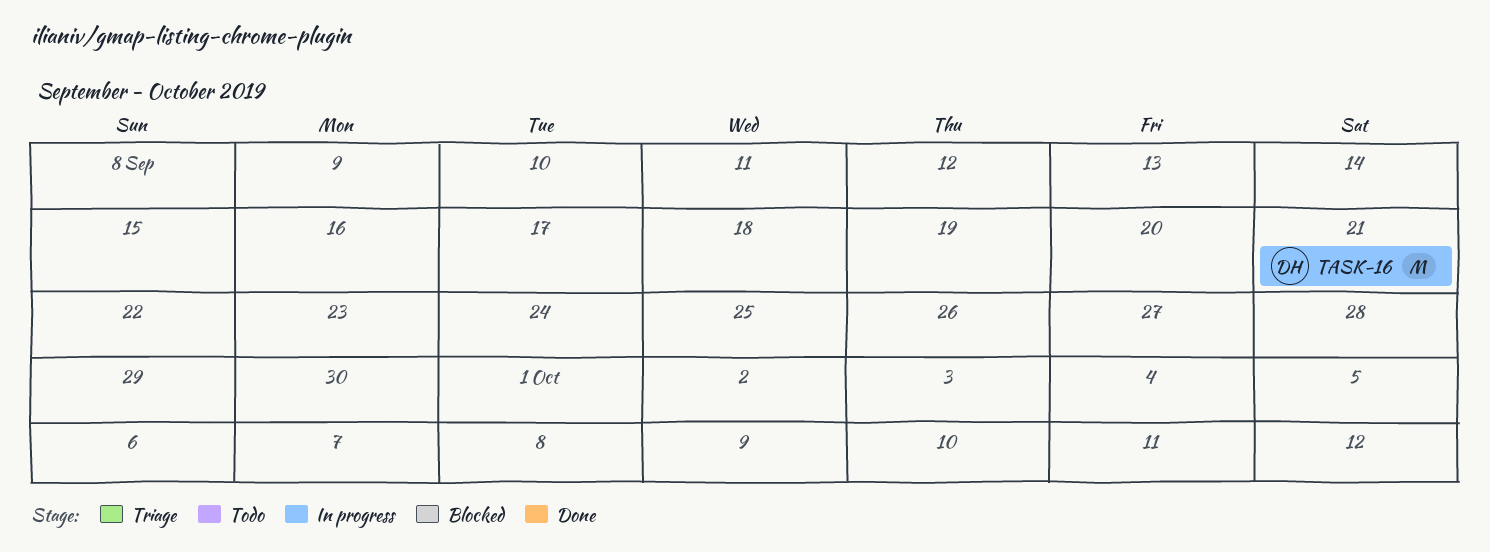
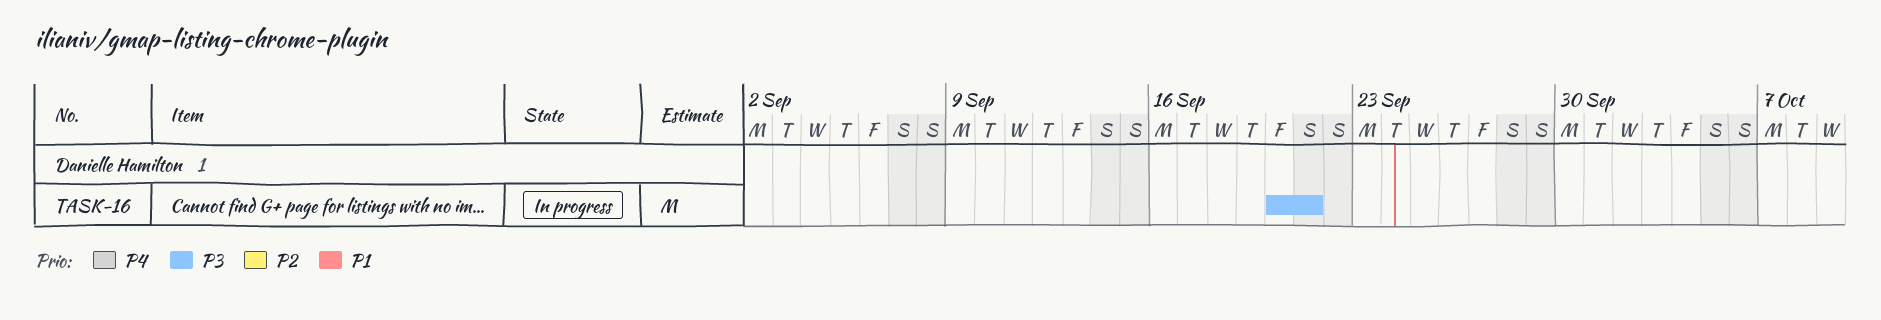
TASK-16, start: Sep 21 -> Sep 20

